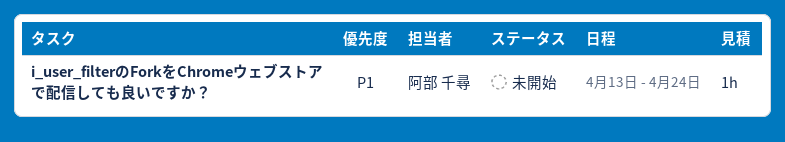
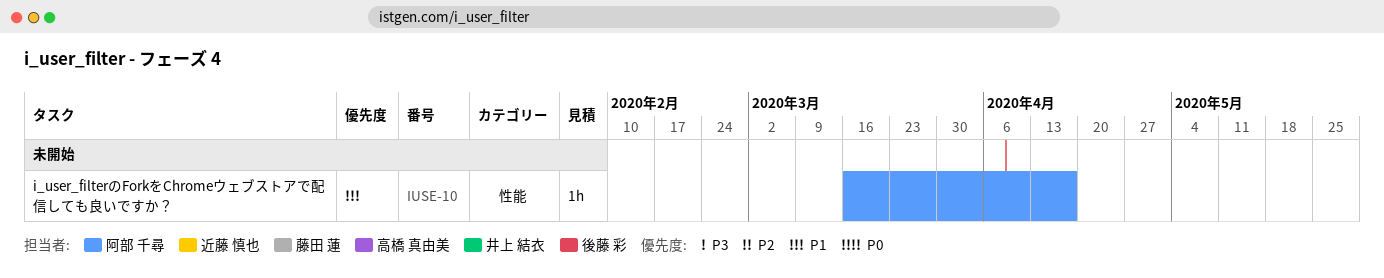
i_user_filterのForkをChromeウェブストアで配信しても良いですか？, start: Apr 13 -> Mar 16
i_user_filterのForkをChromeウェブストアで配信しても良いですか？, due: Apr 24 -> Apr 17

